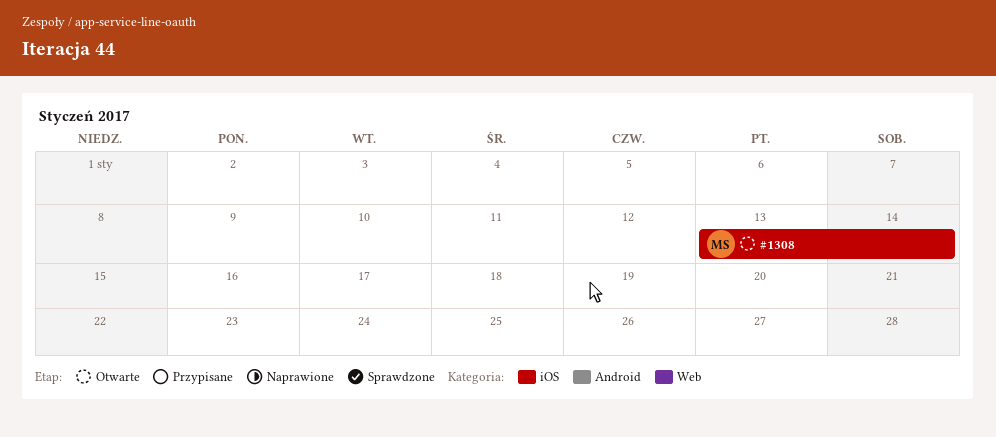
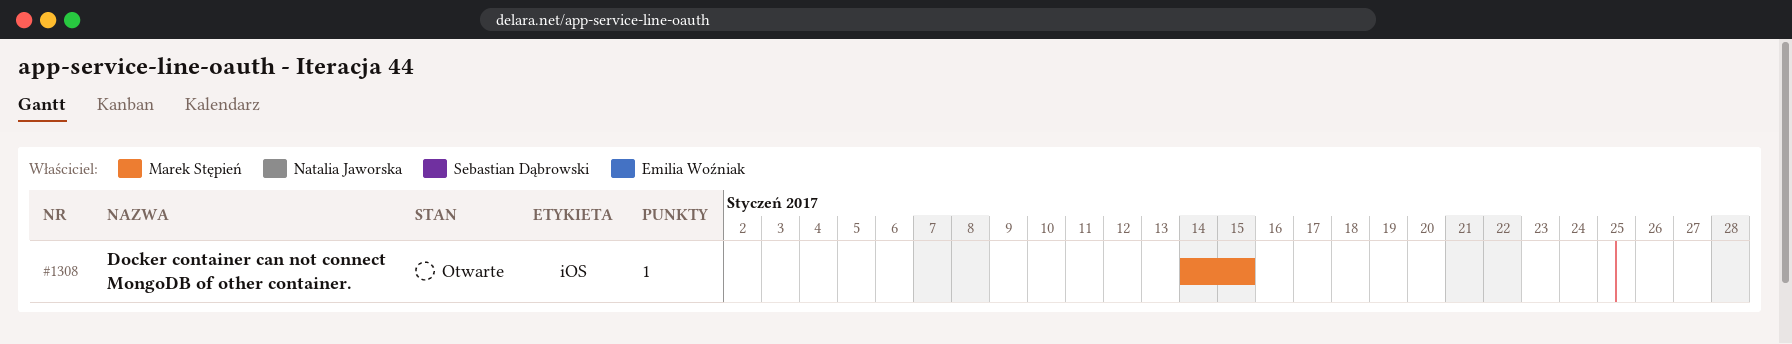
#1308, start: Jan 13 -> Jan 14
#1308, due: Jan 14 -> Jan 15

